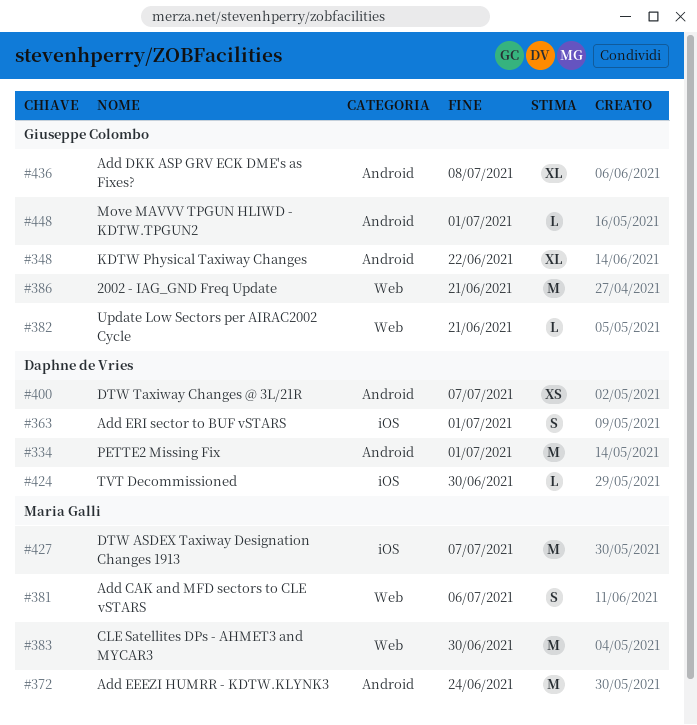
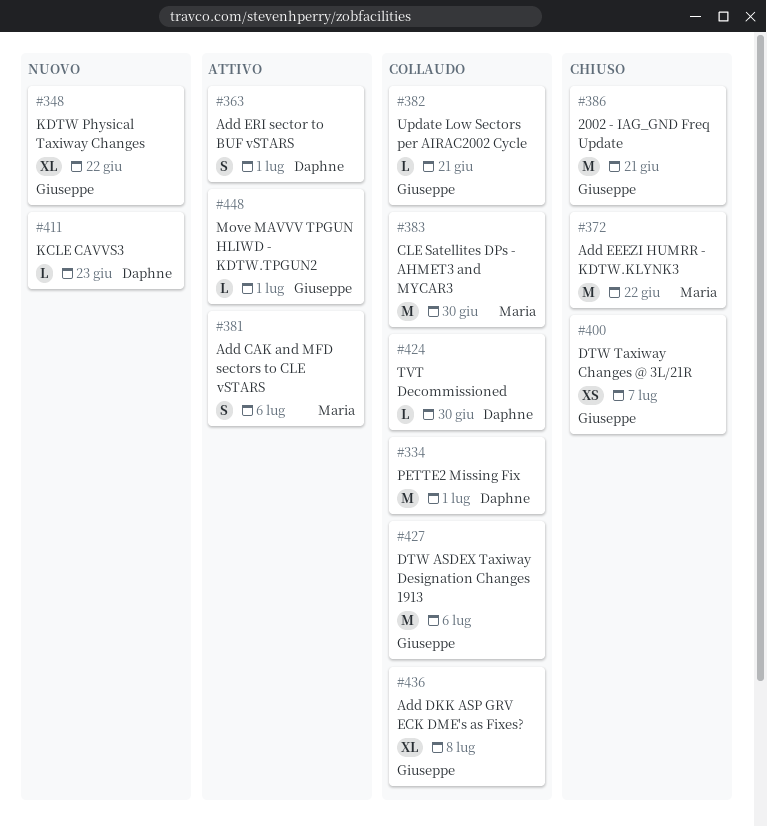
#372, due: Jun 24 -> Jun 22
#400, owner: Daphne de Vries -> Giuseppe Colombo
#411: none -> present
#427, owner: Maria Galli -> Giuseppe Colombo
#427, due: Jul 7 -> Jul 6

